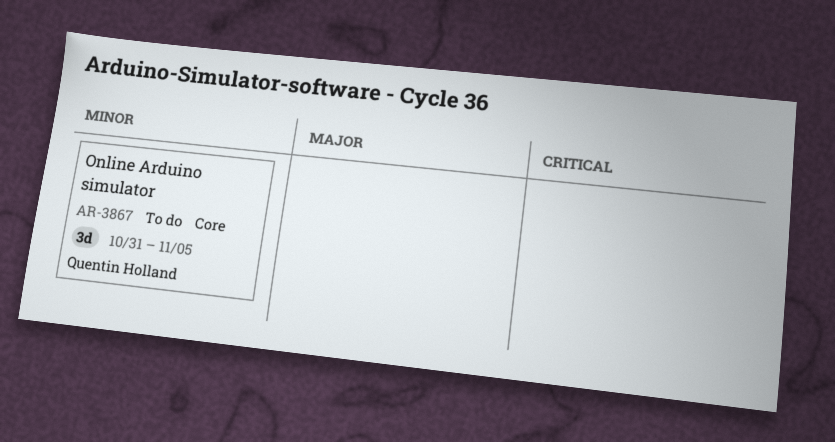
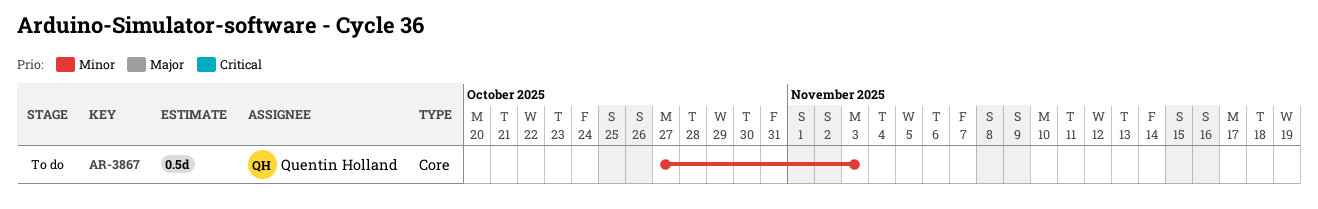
AR-3867, estimate: 3d -> 0.5d
AR-3867, start: Oct 31 -> Oct 27
AR-3867, due: Nov 5 -> Nov 3

